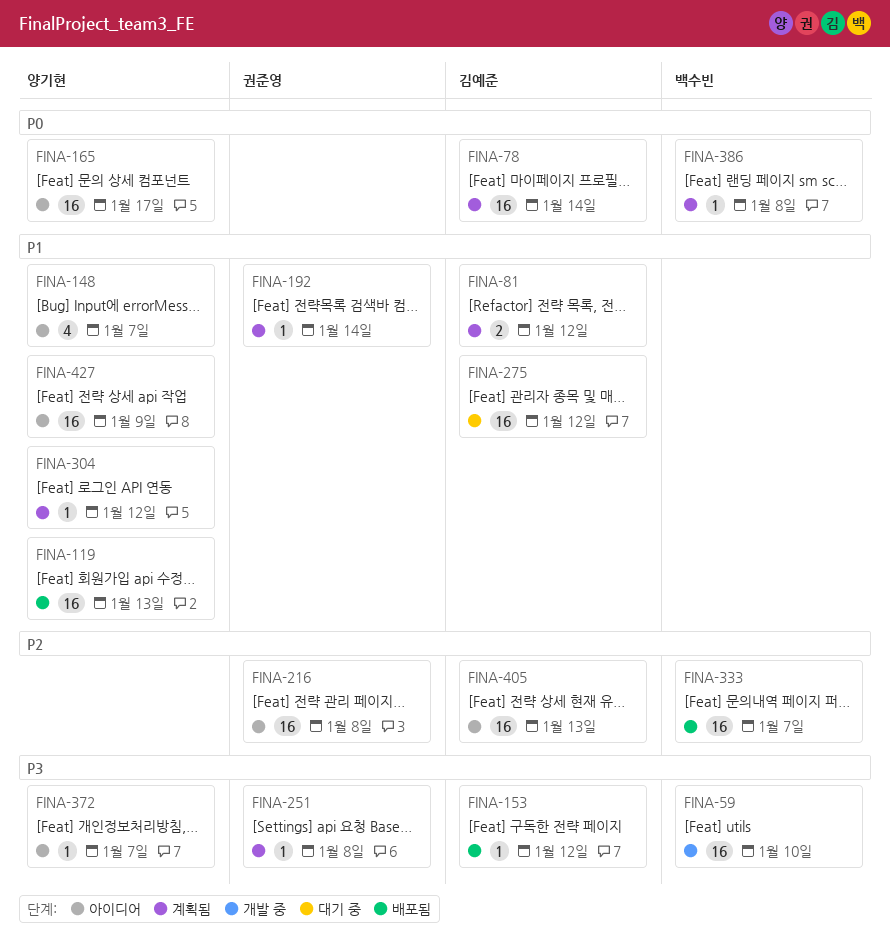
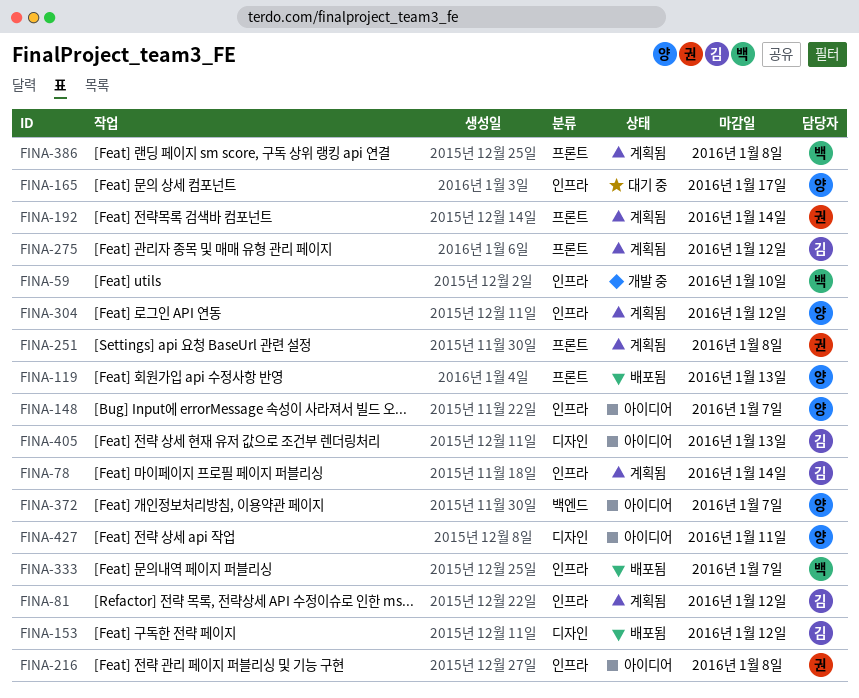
FINA-165, status: 아이디어 -> 대기 중
FINA-275, status: 대기 중 -> 계획됨
FINA-427, due: Jan 9 -> Jan 11

